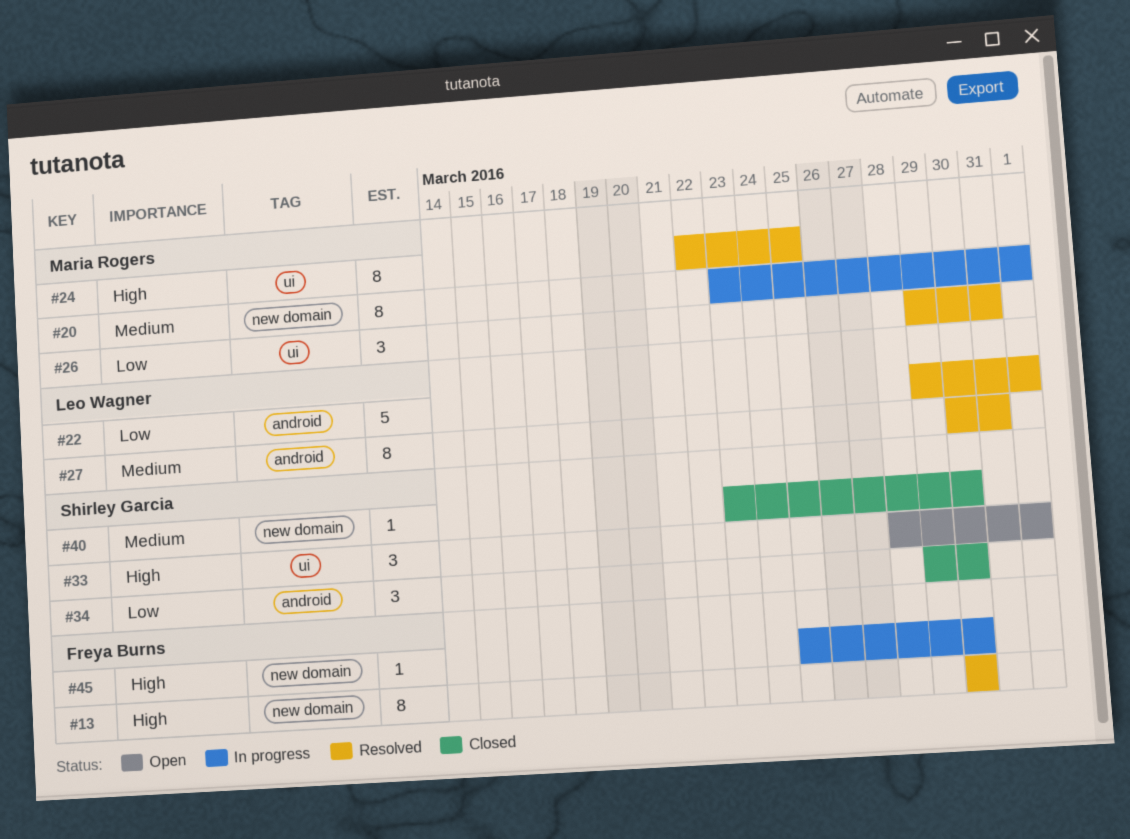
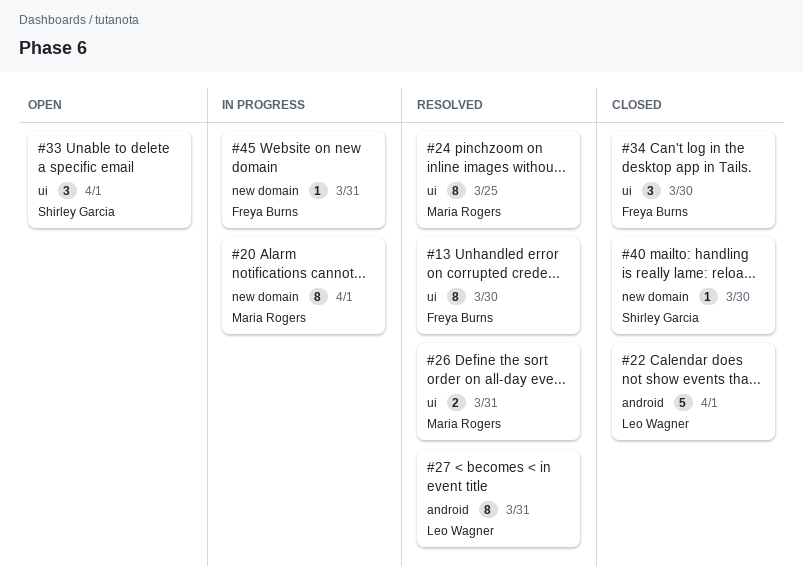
#13, label: new domain -> ui
#22, status: Resolved -> Closed
#26, estimate: 3 -> 2
#34, owner: Shirley Garcia -> Freya Burns
#34, label: android -> ui
#45, due: Mar 30 -> Mar 31

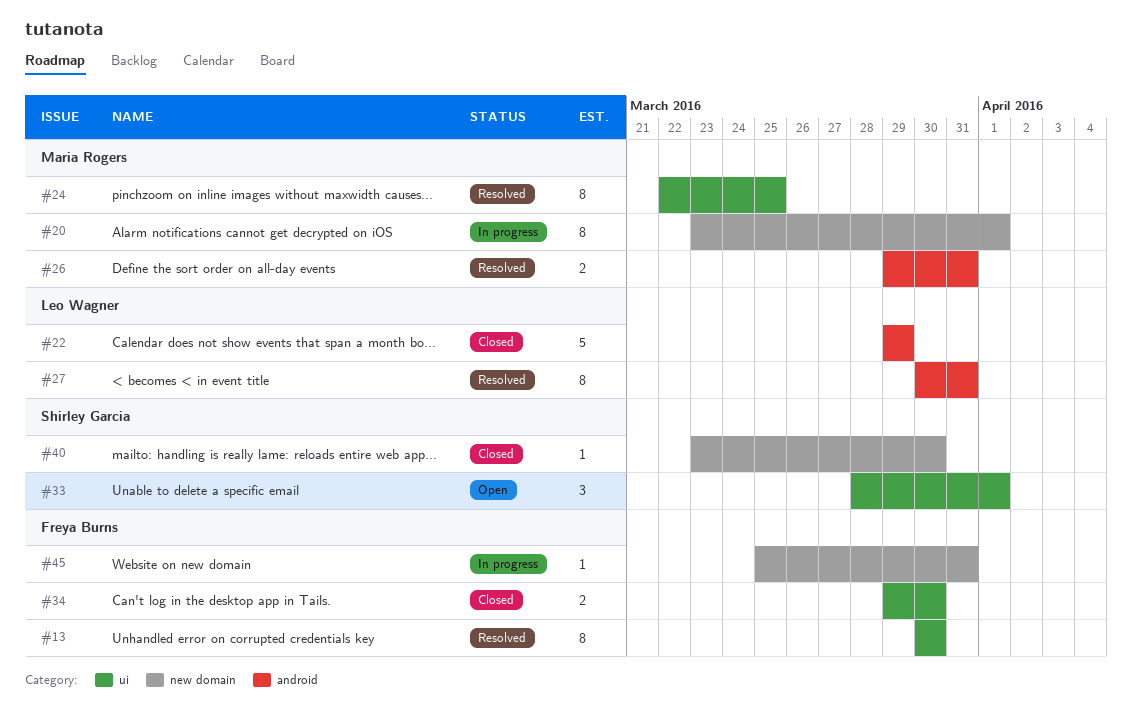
#22, due: Apr 1 -> Mar 29
#26, label: ui -> android
#34, estimate: 3 -> 2

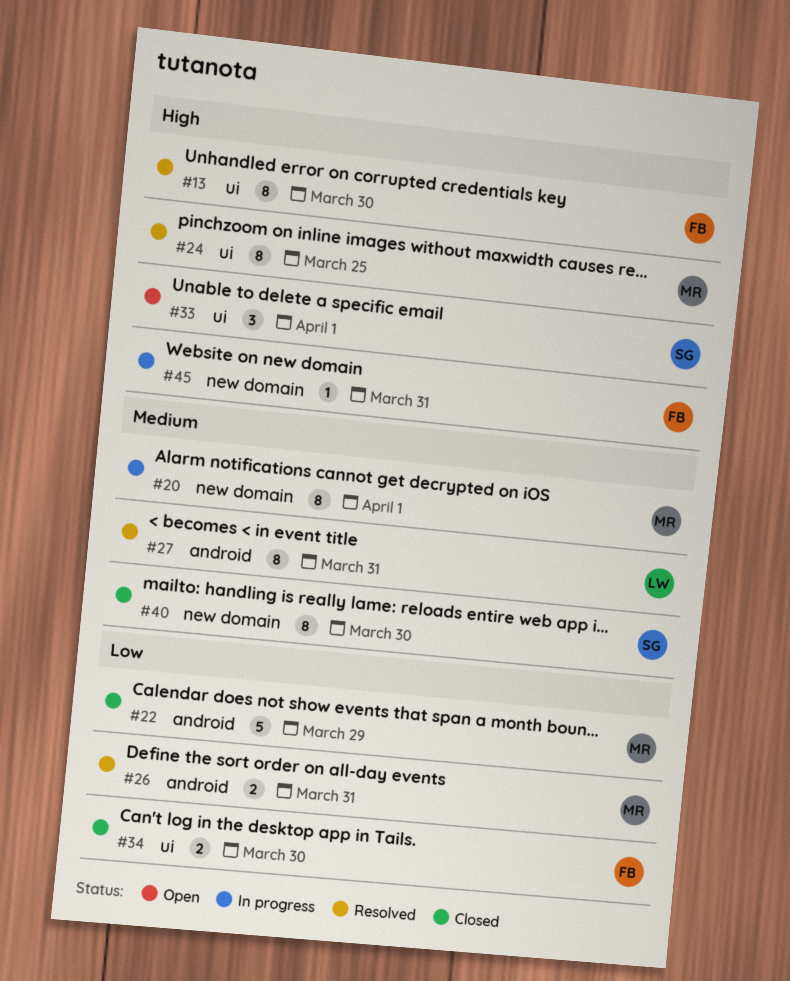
#22, owner: Leo Wagner -> Maria Rogers
#40, estimate: 1 -> 8

